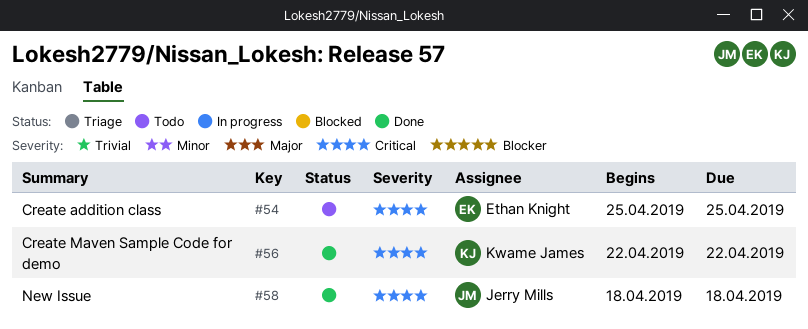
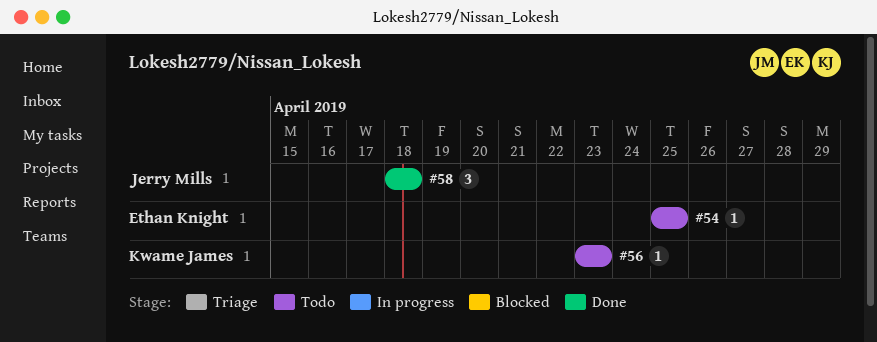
#56, status: Done -> Todo
#56, start: Apr 22 -> Apr 23
#56, due: Apr 22 -> Apr 23

